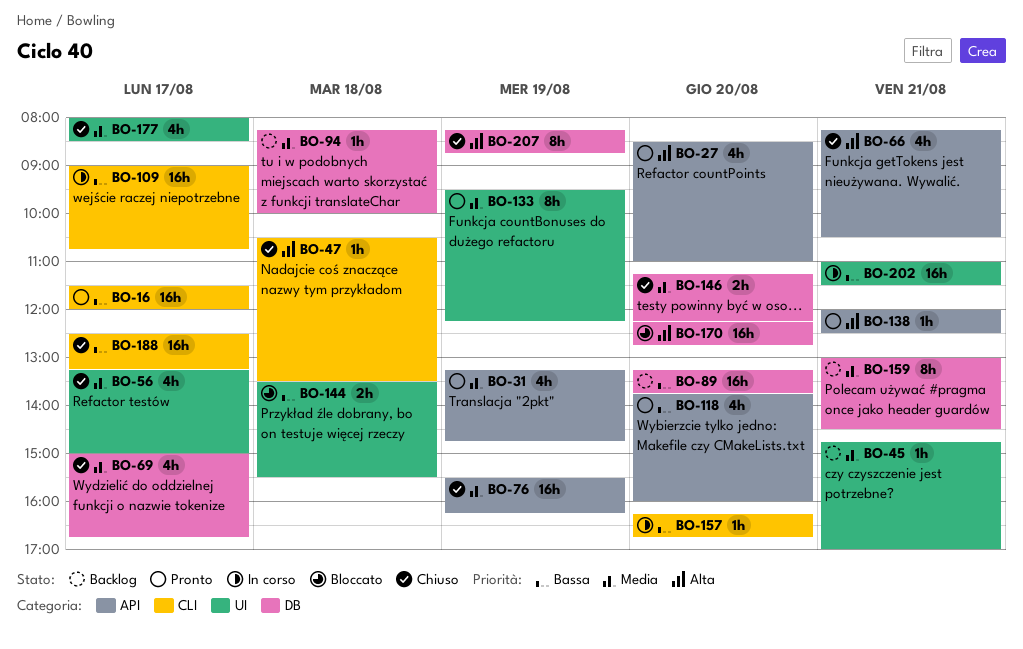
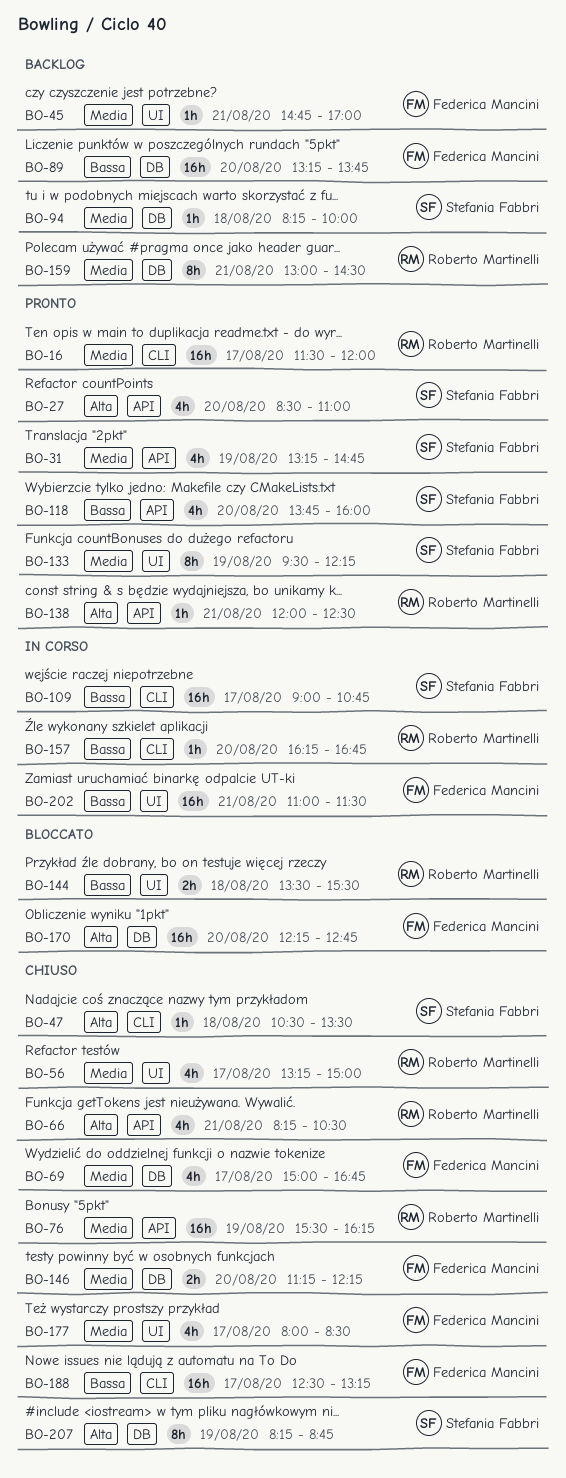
BO-16, priority: Bassa -> Media

